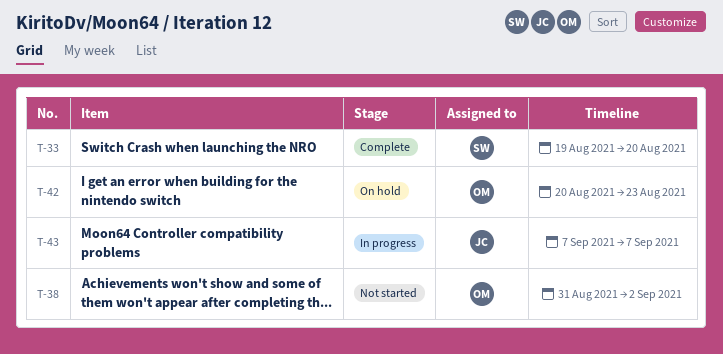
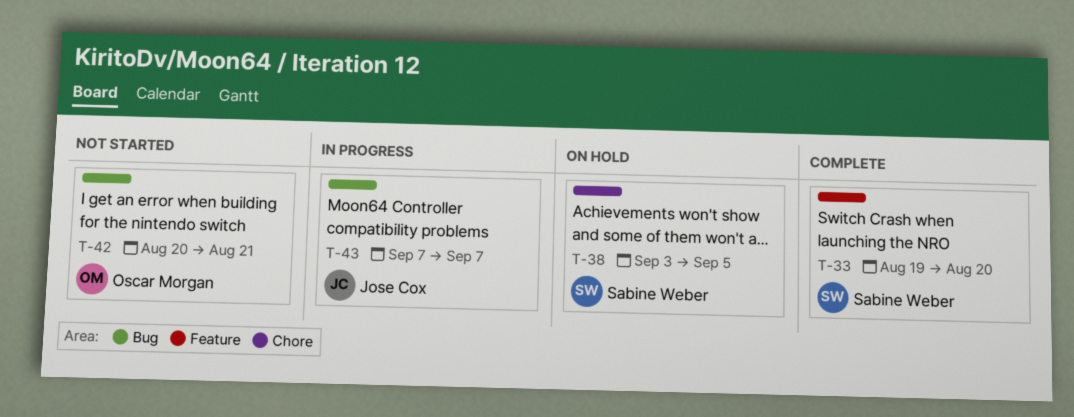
T-38, status: Not started -> On hold
T-38, owner: Oscar Morgan -> Sabine Weber
T-38, start: Aug 31 -> Sep 3
T-38, due: Sep 2 -> Sep 5
T-42, status: On hold -> Not started
T-42, due: Aug 23 -> Aug 21

